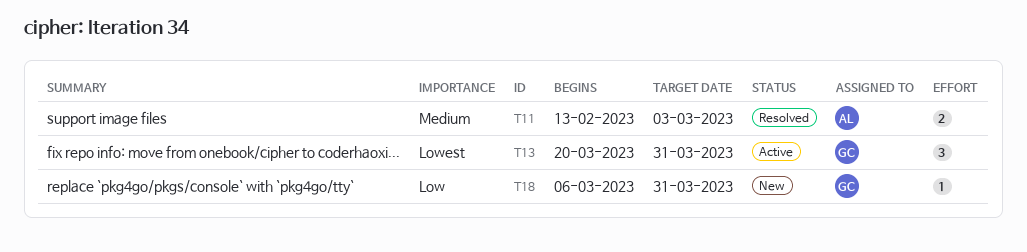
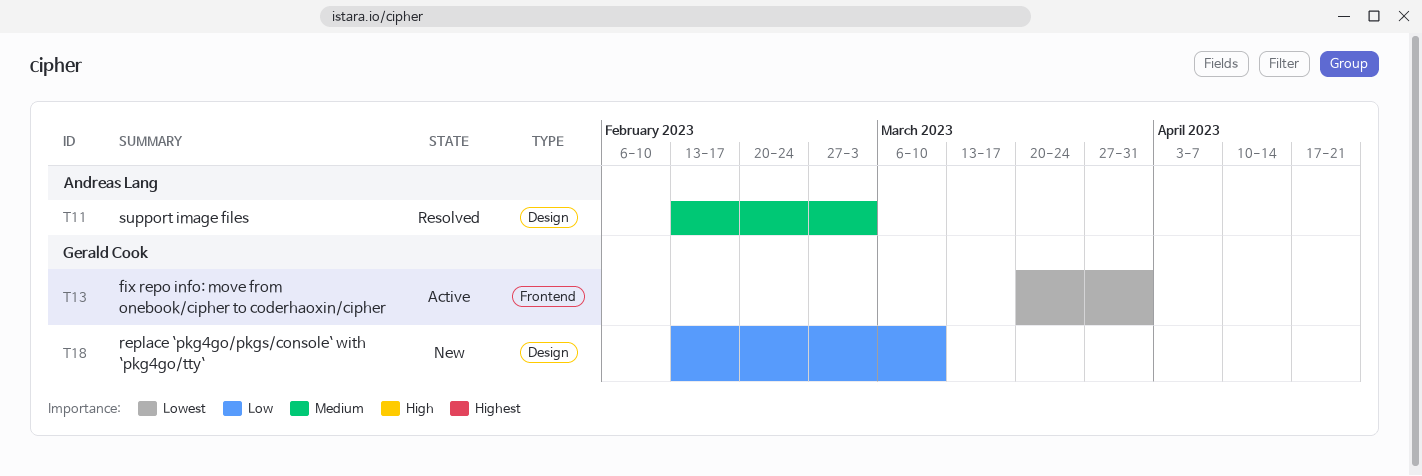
T18, start: Mar 6 -> Feb 13
T18, due: Mar 31 -> Mar 10

